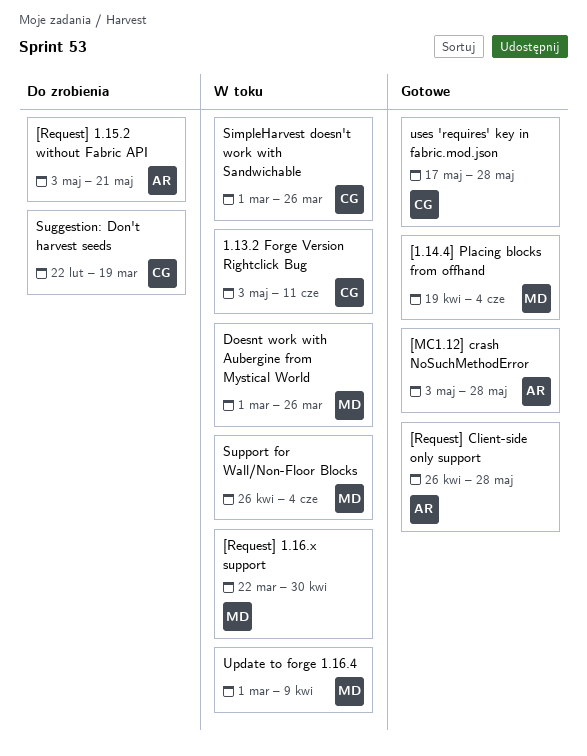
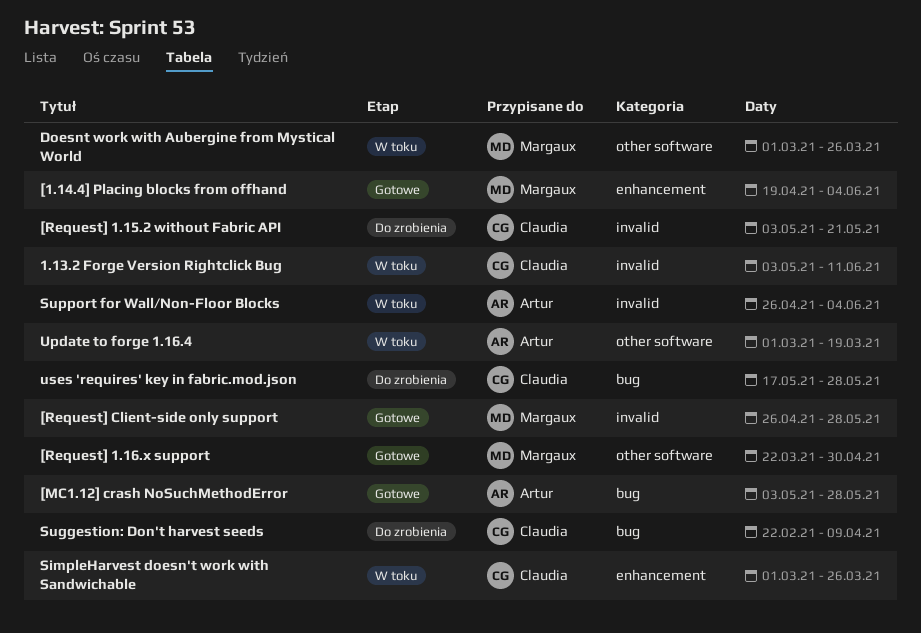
[Request] 1.15.2 without Fabric API, owner: Artur -> Claudia
[Request] 1.16.x support, status: W toku -> Gotowe
[Request] Client-side only support, owner: Artur -> Margaux
Suggestion: Don't harvest seeds, due: Mar 19 -> Apr 9
Support for Wall/Non-Floor Blocks, owner: Margaux -> Artur
Update to forge 1.16.4, owner: Margaux -> Artur
Update to forge 1.16.4, due: Apr 9 -> Mar 19
uses 'requires' key in fabric.mod.json, status: Gotowe -> Do zrobienia

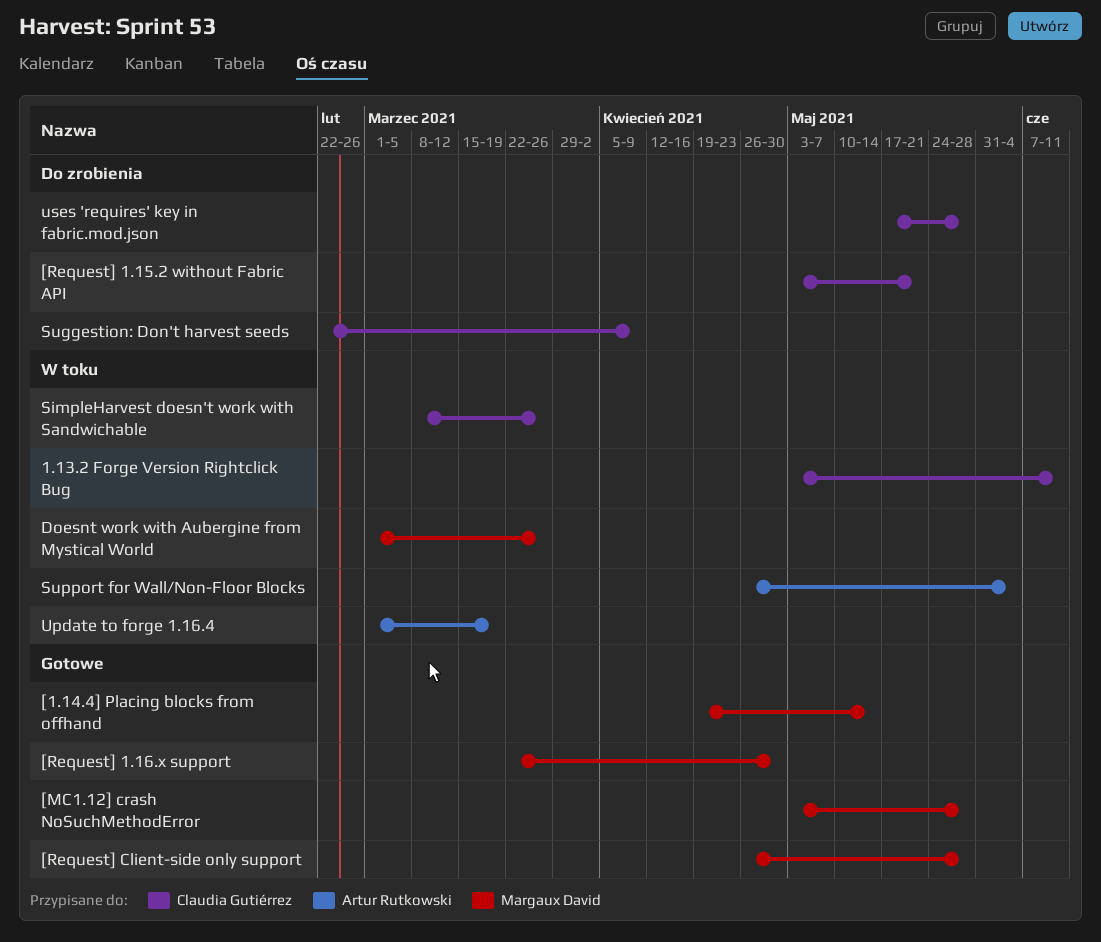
[1.14.4] Placing blocks from offhand, due: Jun 4 -> May 14
[MC1.12] crash NoSuchMethodError, owner: Artur Rutkowski -> Margaux David
SimpleHarvest doesn't work with Sandwichable, start: Mar 1 -> Mar 8

